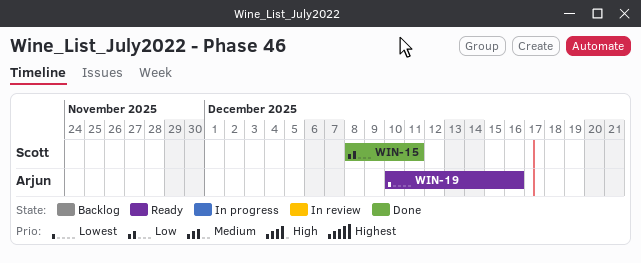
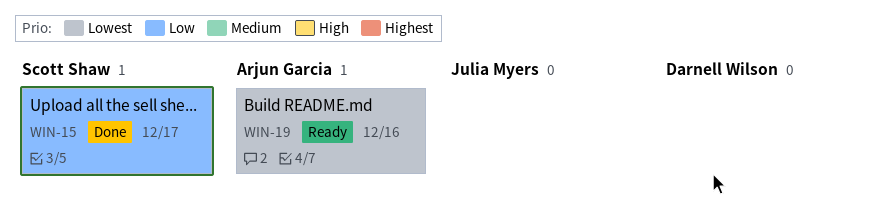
WIN-15, due: Dec 11 -> Dec 17

